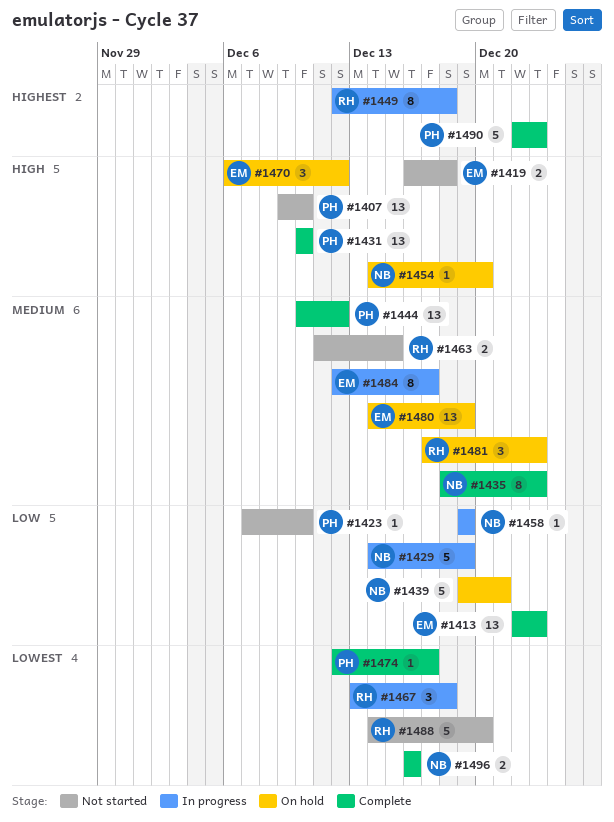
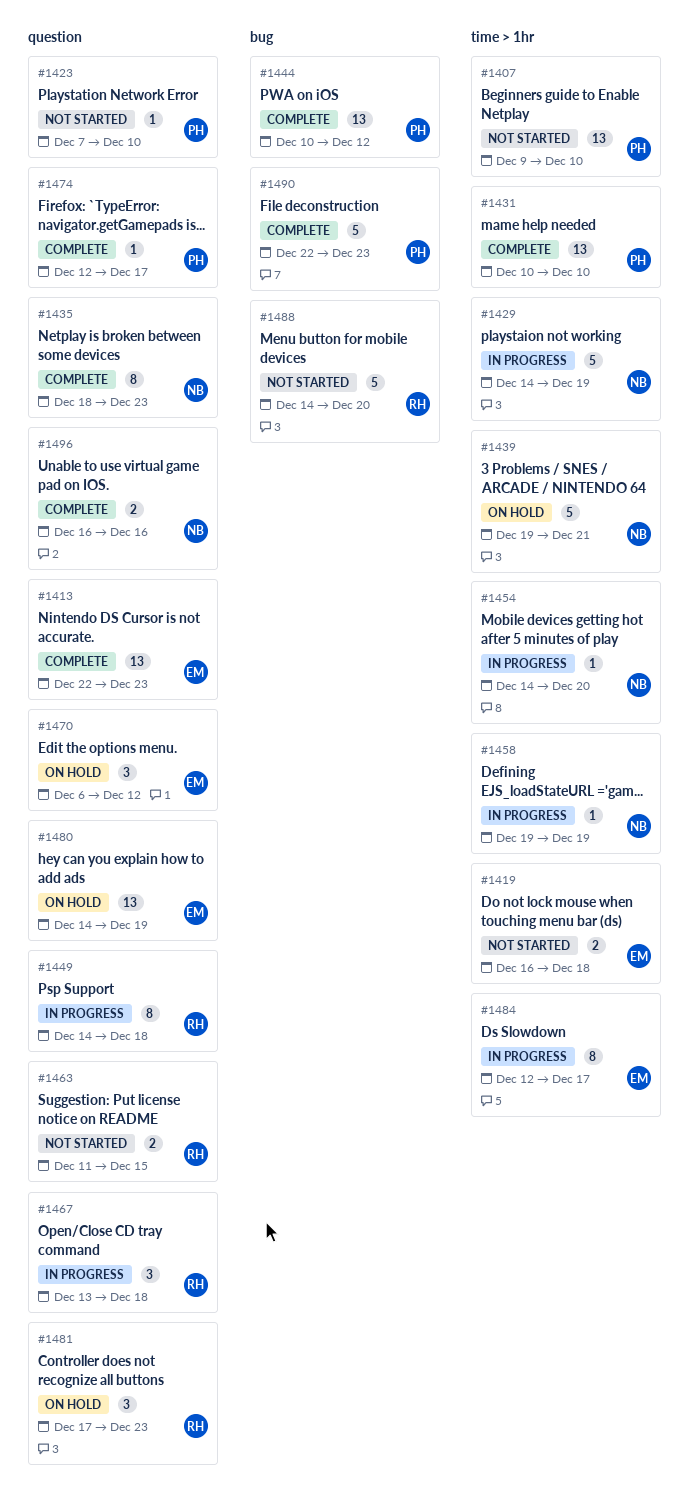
#1449, start: Dec 12 -> Dec 14
#1454, status: On hold -> In progress

